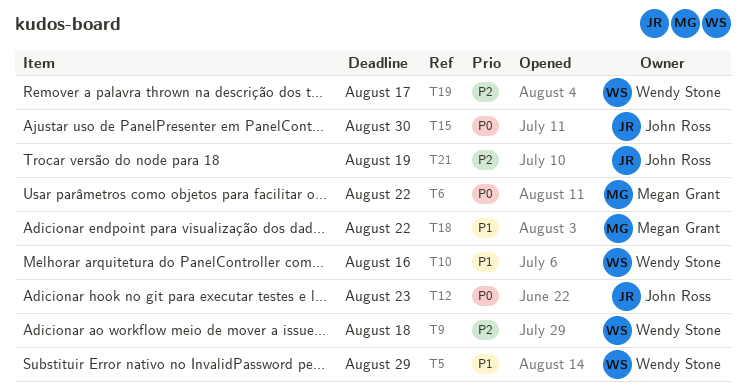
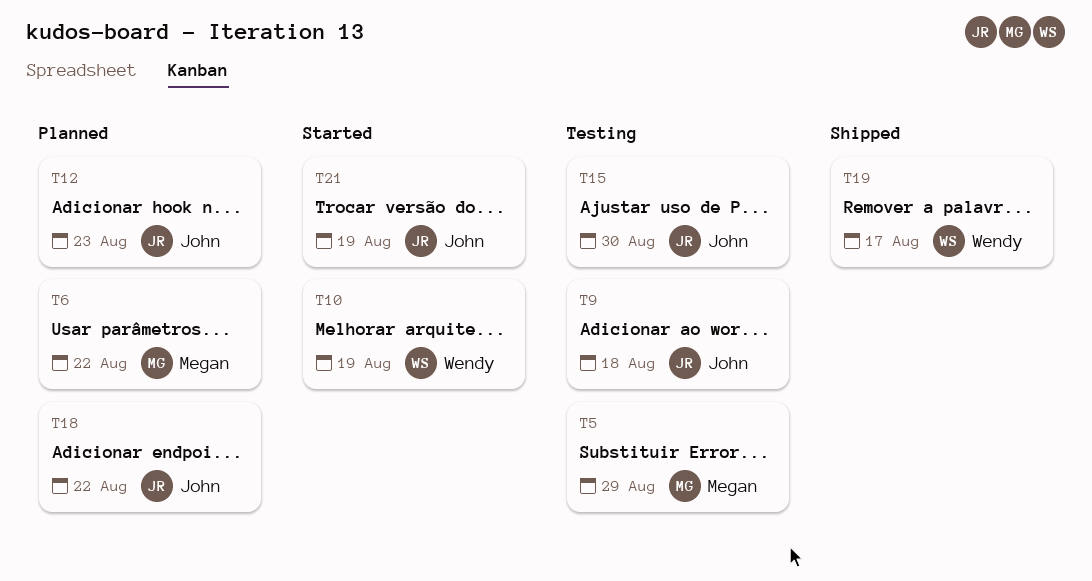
T5, owner: Wendy Stone -> Megan Grant
T9, owner: Wendy Stone -> John Ross
T10, due: Aug 16 -> Aug 19
T18, owner: Megan Grant -> John Ross

